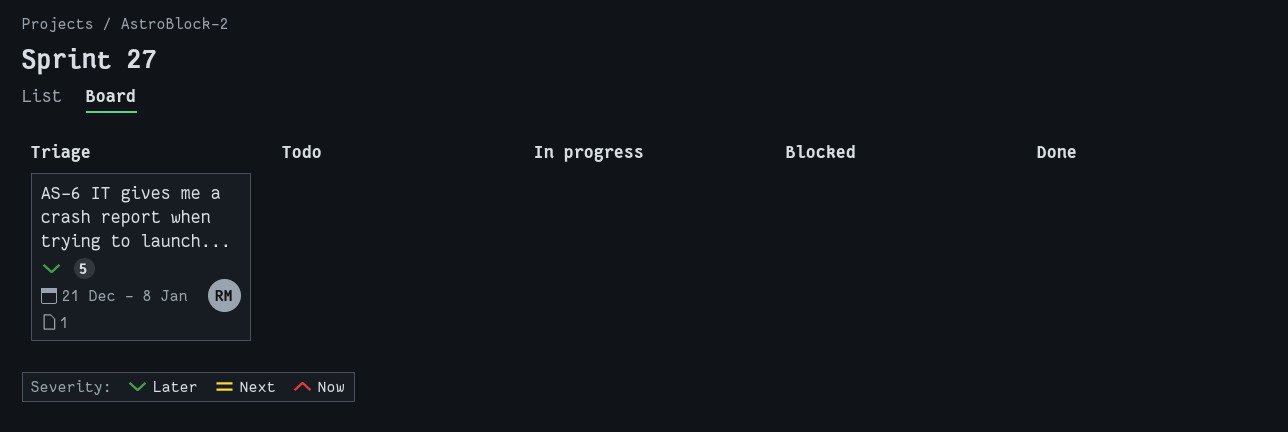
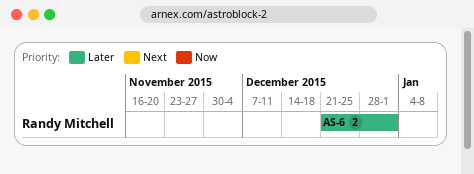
AS-6, estimate: 5 -> 2
AS-6, due: Jan 8 -> Jan 1

